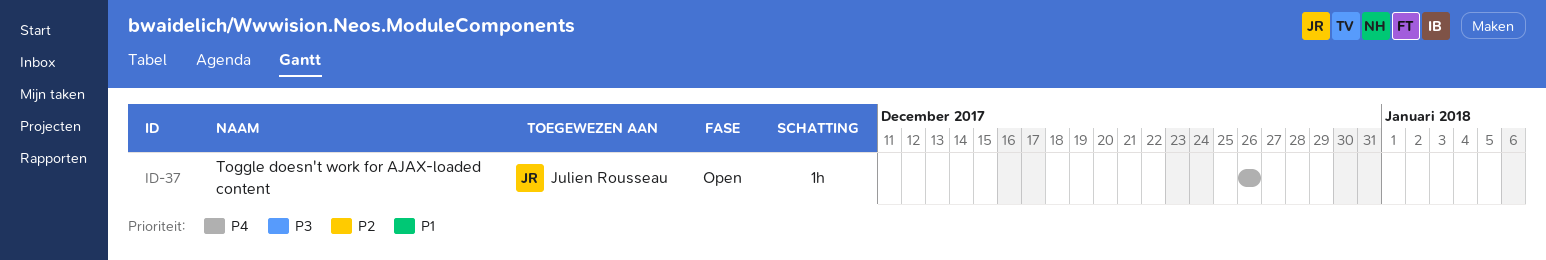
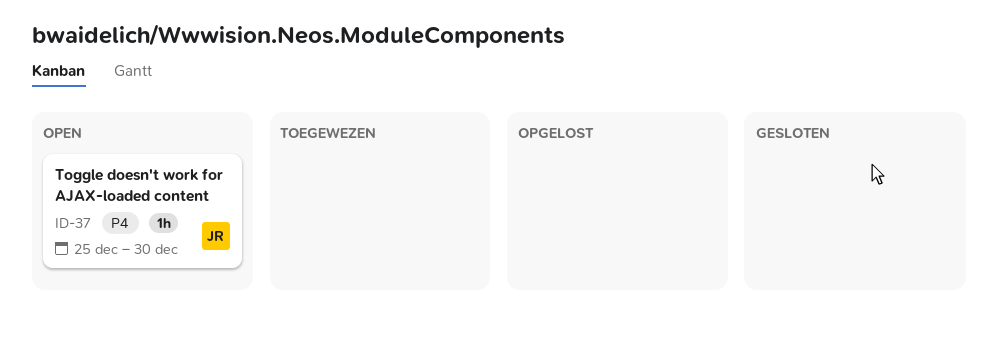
ID-37, start: Dec 26 -> Dec 25
ID-37, due: Dec 26 -> Dec 30

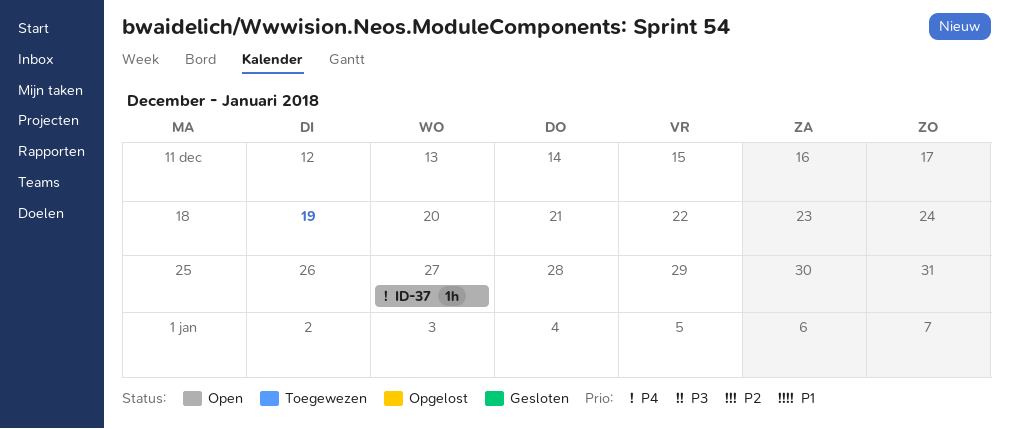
ID-37, start: Dec 25 -> Dec 27
ID-37, due: Dec 30 -> Dec 27

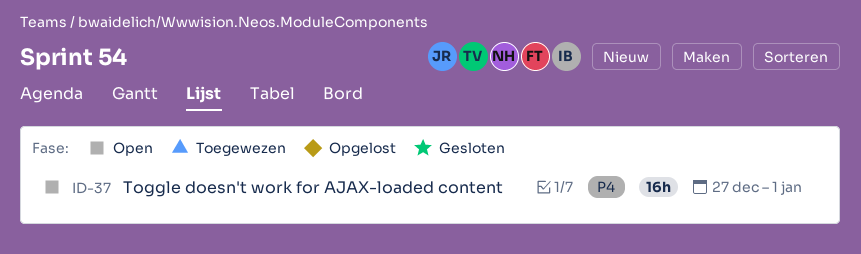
ID-37, estimate: 1h -> 16h
ID-37, due: Dec 27 -> Jan 1

